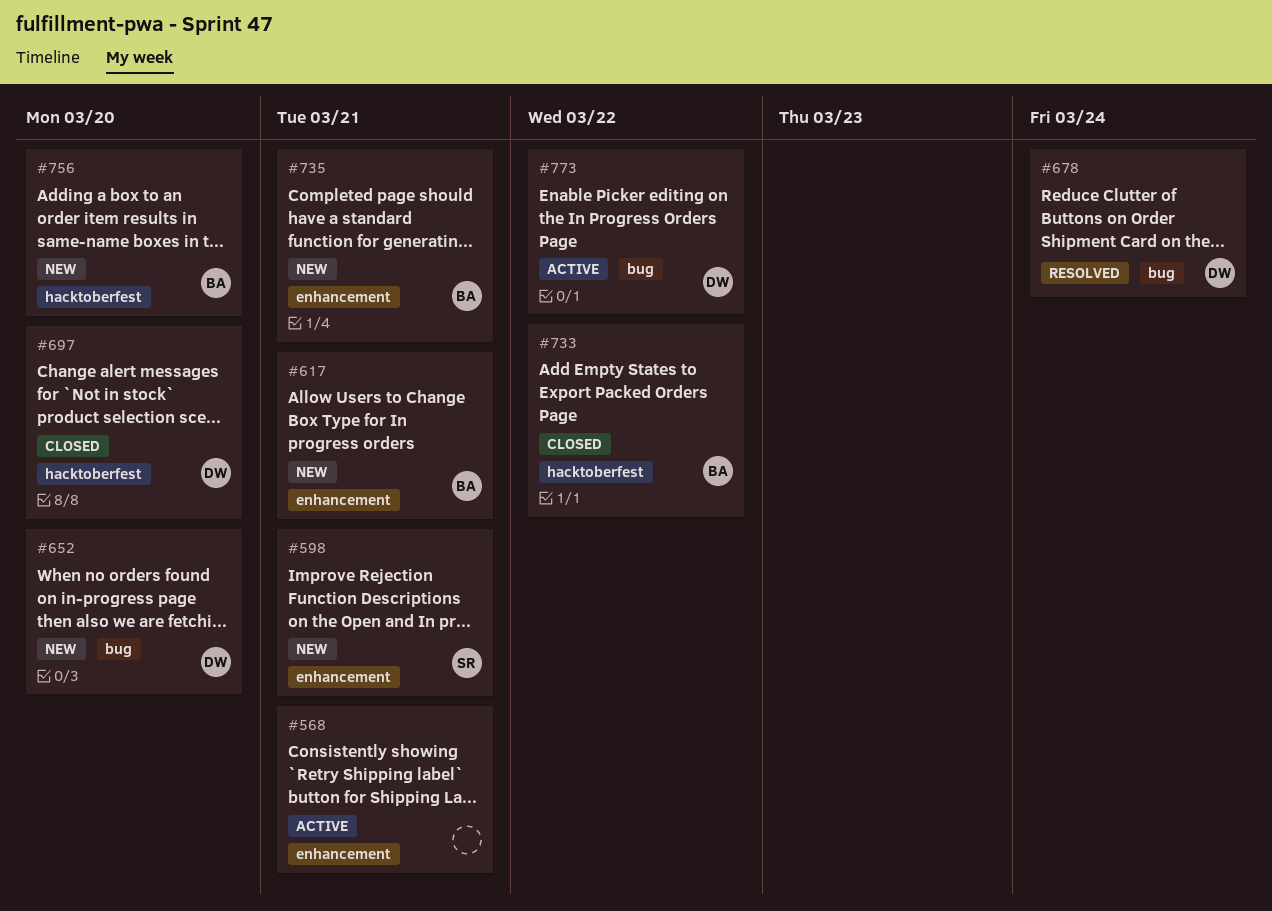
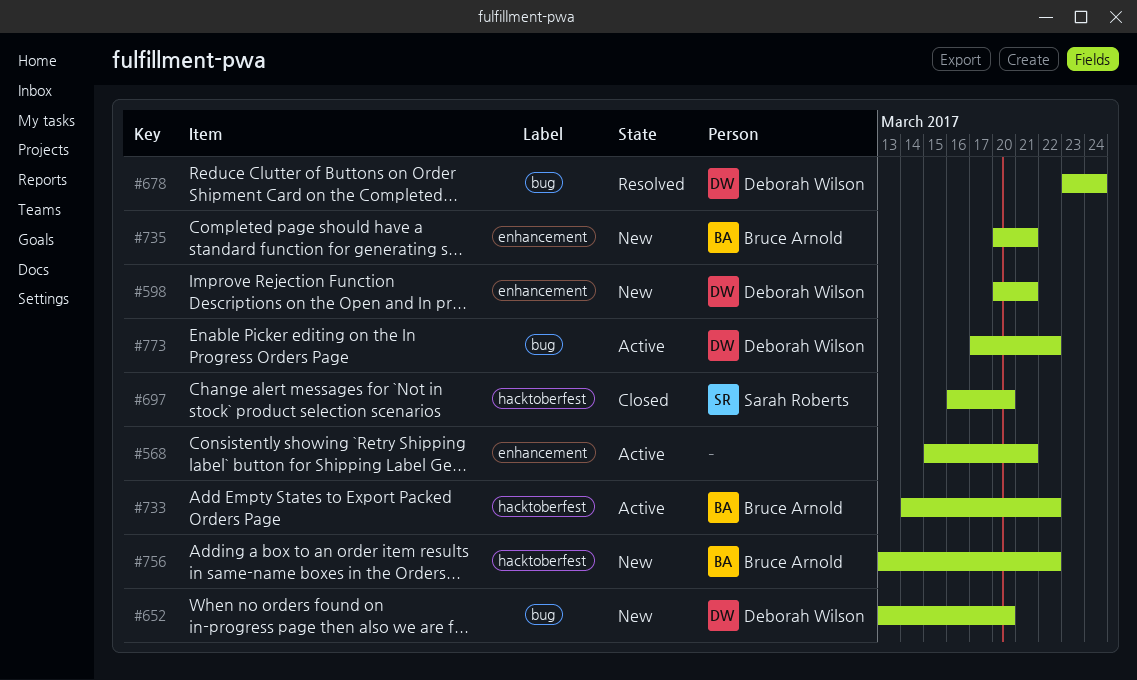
#598, owner: Sarah Roberts -> Deborah Wilson
#617: present -> none
#697, owner: Deborah Wilson -> Sarah Roberts
#733, status: Closed -> Active
#756, due: Mar 20 -> Mar 22

